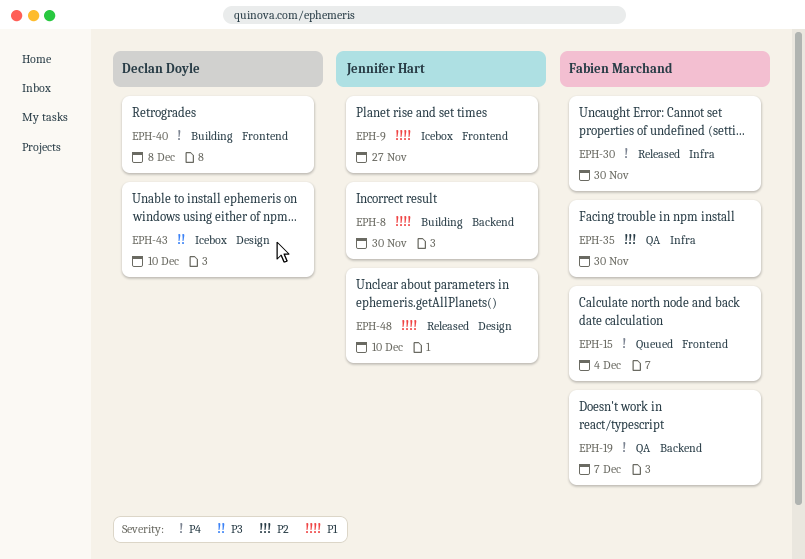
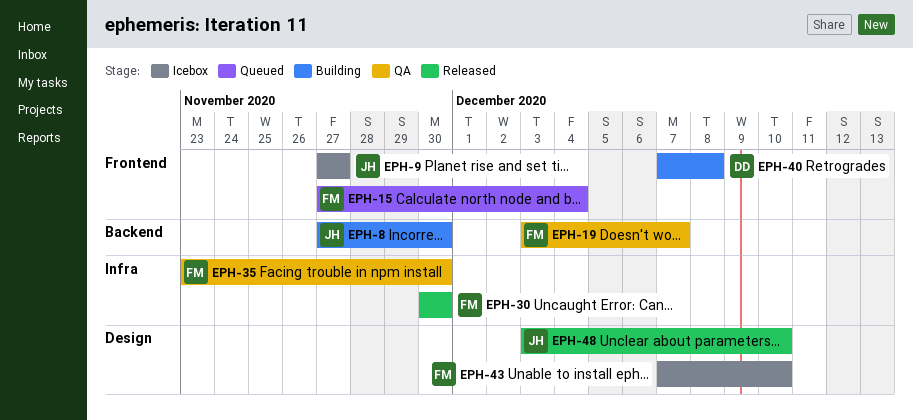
EPH-43, owner: Declan Doyle -> Fabien Marchand

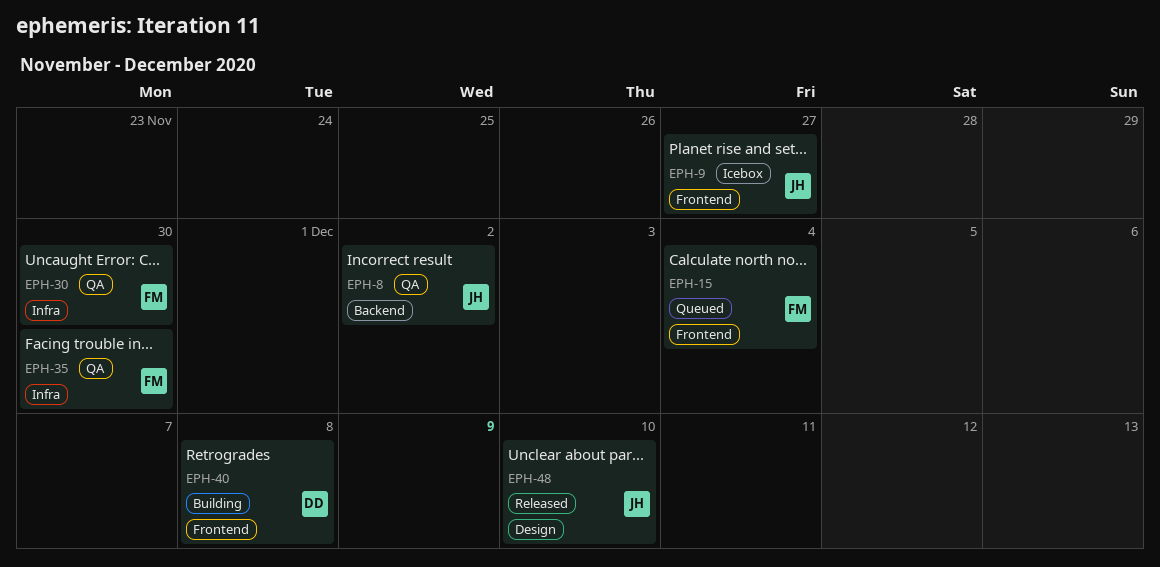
EPH-8, status: Building -> QA
EPH-8, due: Nov 30 -> Dec 2
EPH-19: present -> none
EPH-30, status: Released -> QA
EPH-43: present -> none

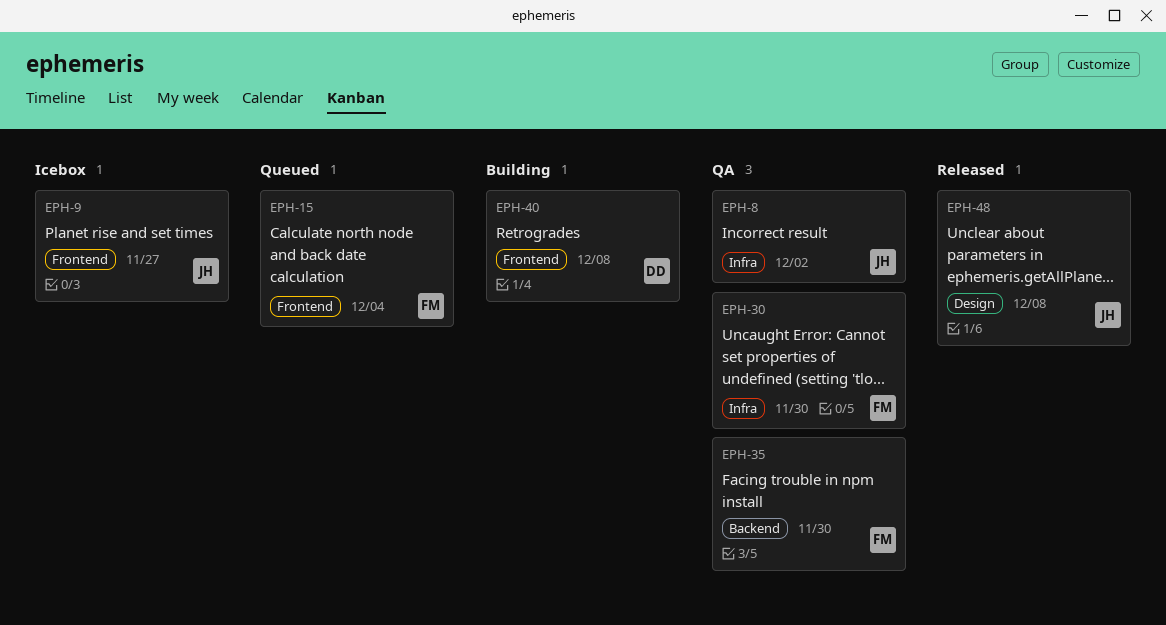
EPH-8, label: Backend -> Infra
EPH-35, label: Infra -> Backend
EPH-48, due: Dec 10 -> Dec 8

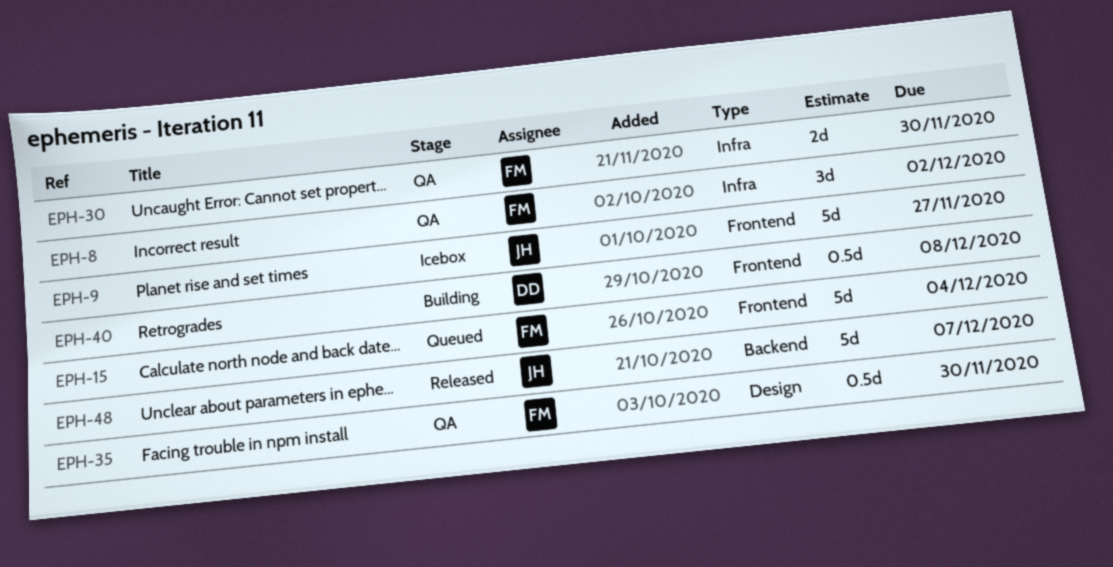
EPH-8, owner: JH -> FM
EPH-35, label: Backend -> Design
EPH-48, label: Design -> Backend
EPH-48, due: Dec 8 -> Dec 7

